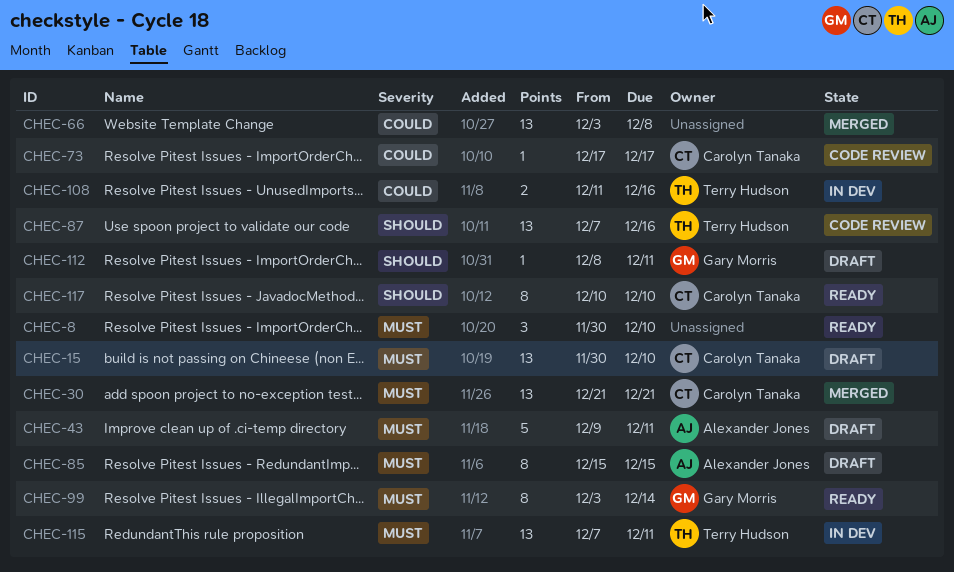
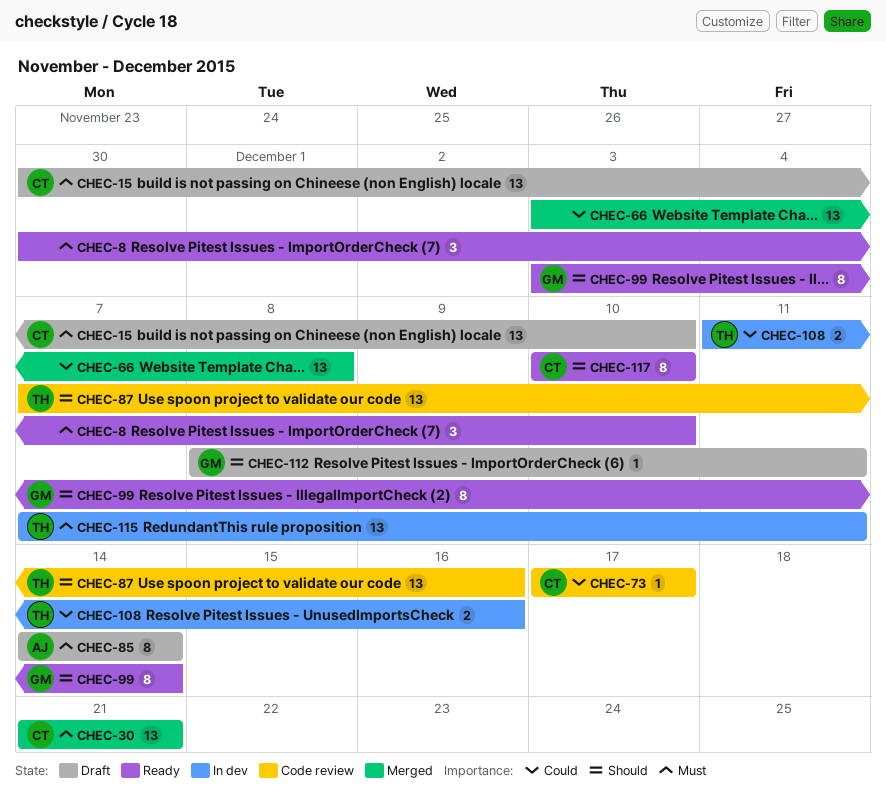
CHEC-43: present -> none
CHEC-85, start: Dec 15 -> Dec 14
CHEC-85, due: Dec 15 -> Dec 14
CHEC-99, priority: Must -> Should

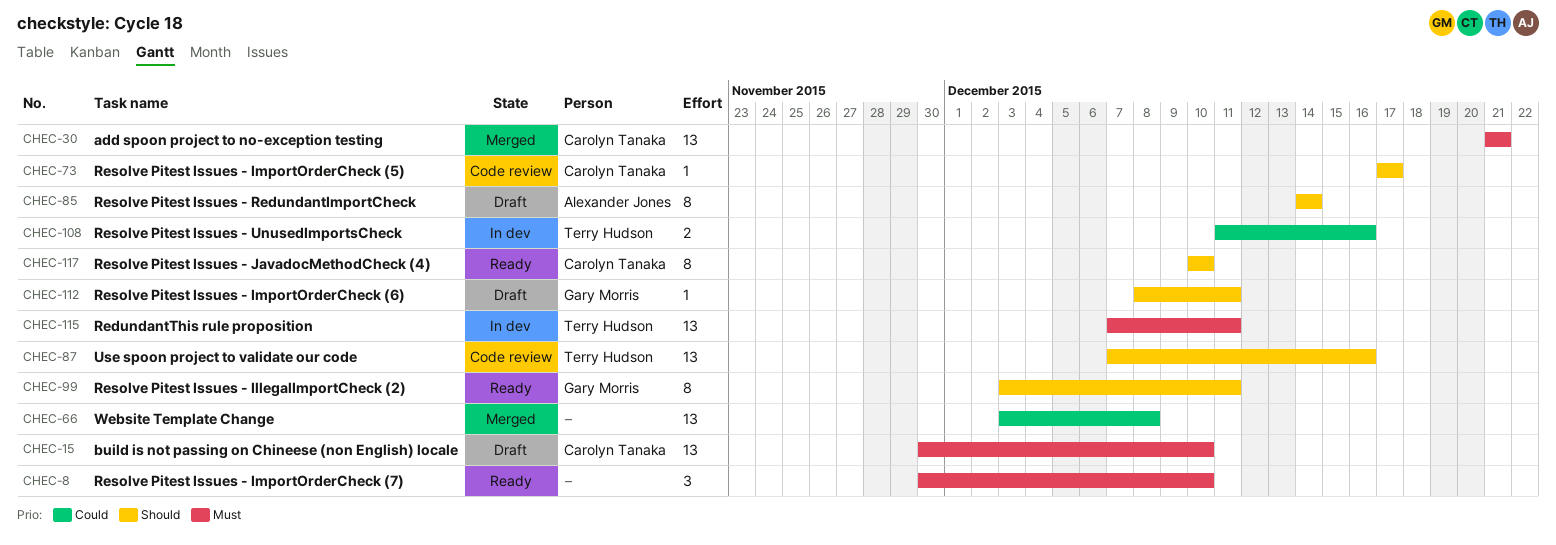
CHEC-73, priority: Could -> Should
CHEC-85, priority: Must -> Should
CHEC-99, due: Dec 14 -> Dec 11

